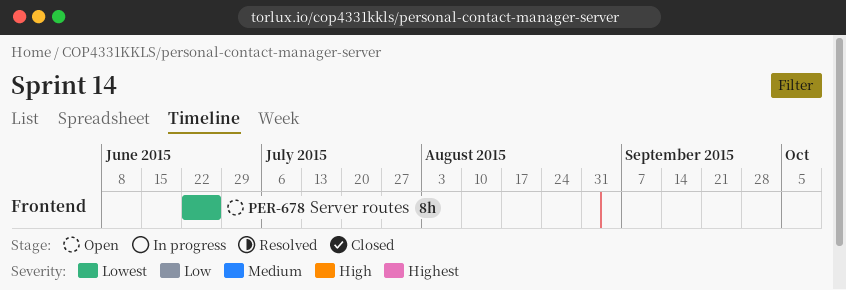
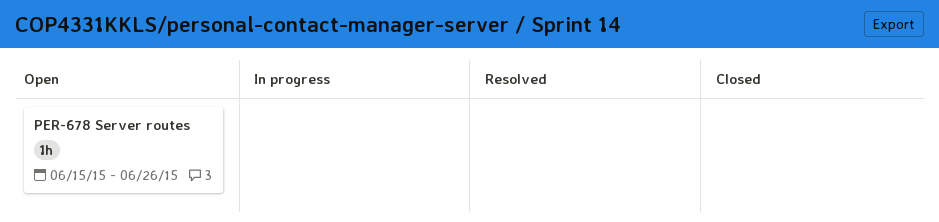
PER-678, estimate: 8h -> 1h
PER-678, start: Jun 22 -> Jun 15

